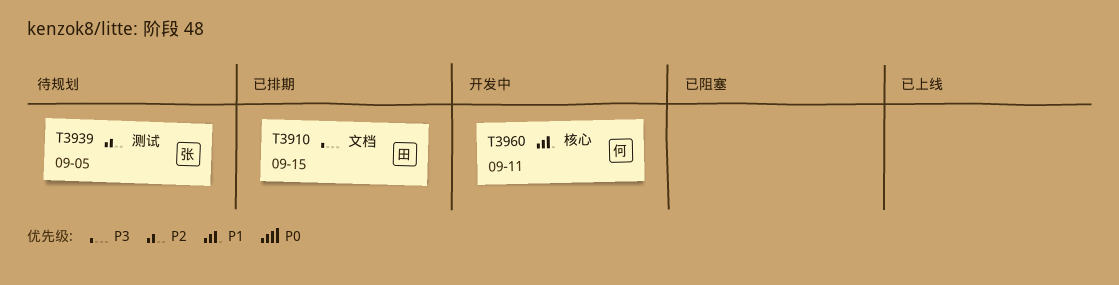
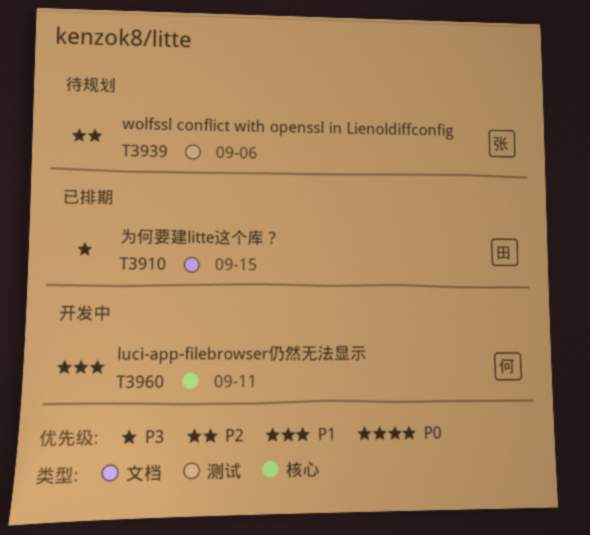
T3939, due: Sep 5 -> Sep 6

